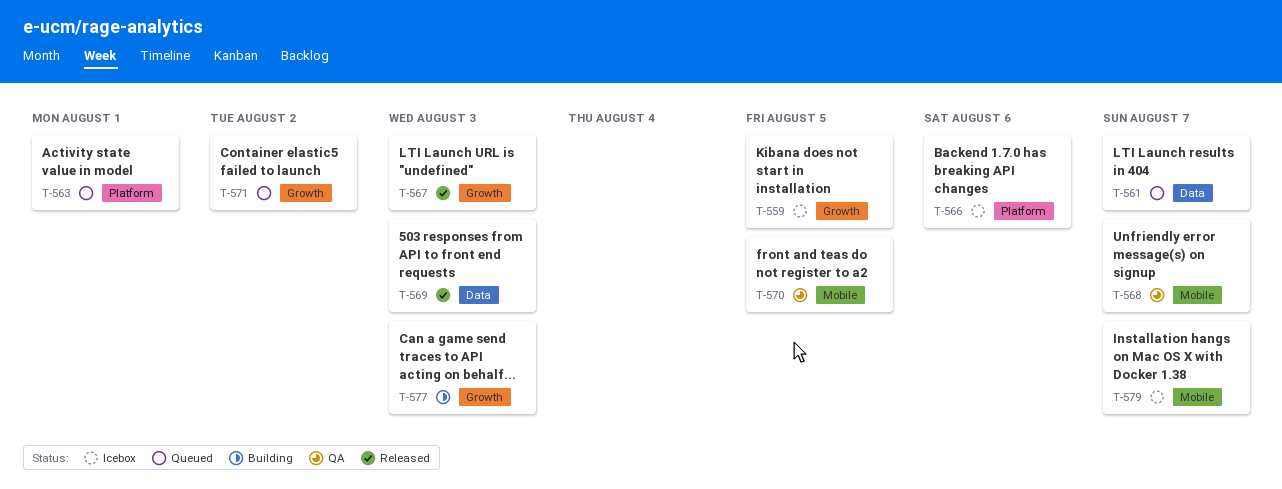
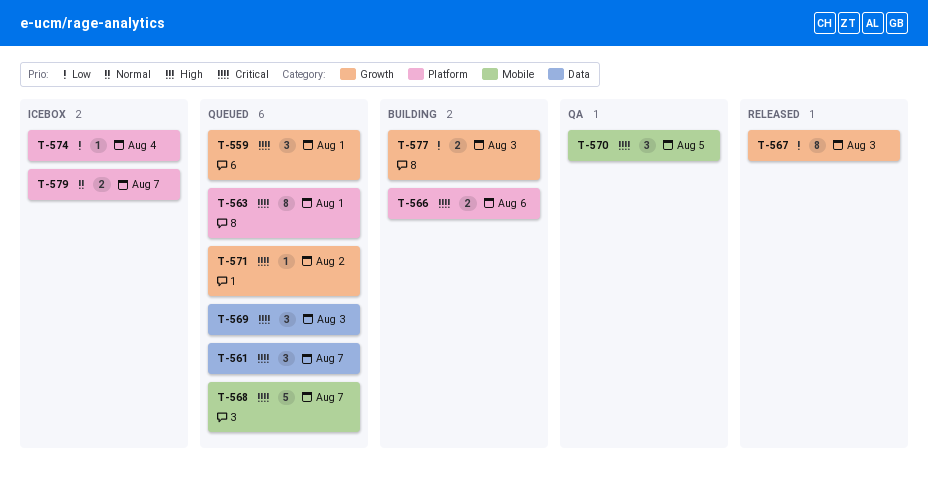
T-559, status: Icebox -> Queued
T-559, due: Aug 5 -> Aug 1
T-566, status: Icebox -> Building
T-568, status: QA -> Queued
T-569, status: Released -> Queued
T-574: none -> present
T-579, label: Mobile -> Platform

